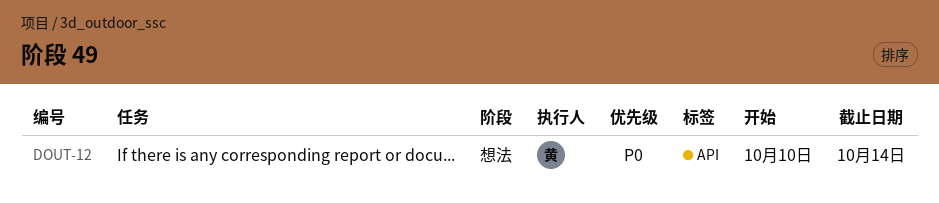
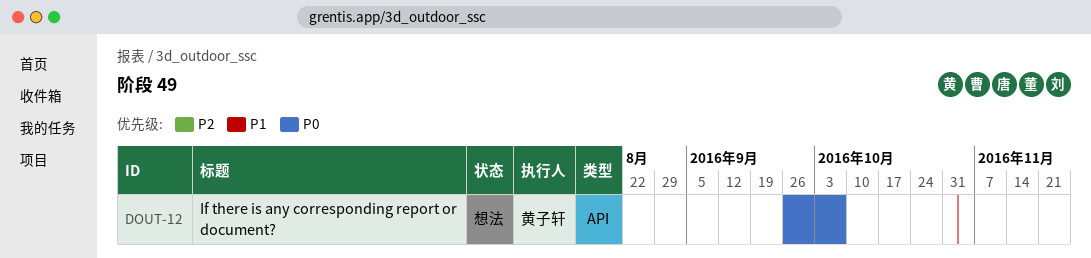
DOUT-12, start: Oct 10 -> Sep 26
DOUT-12, due: Oct 14 -> Oct 7

